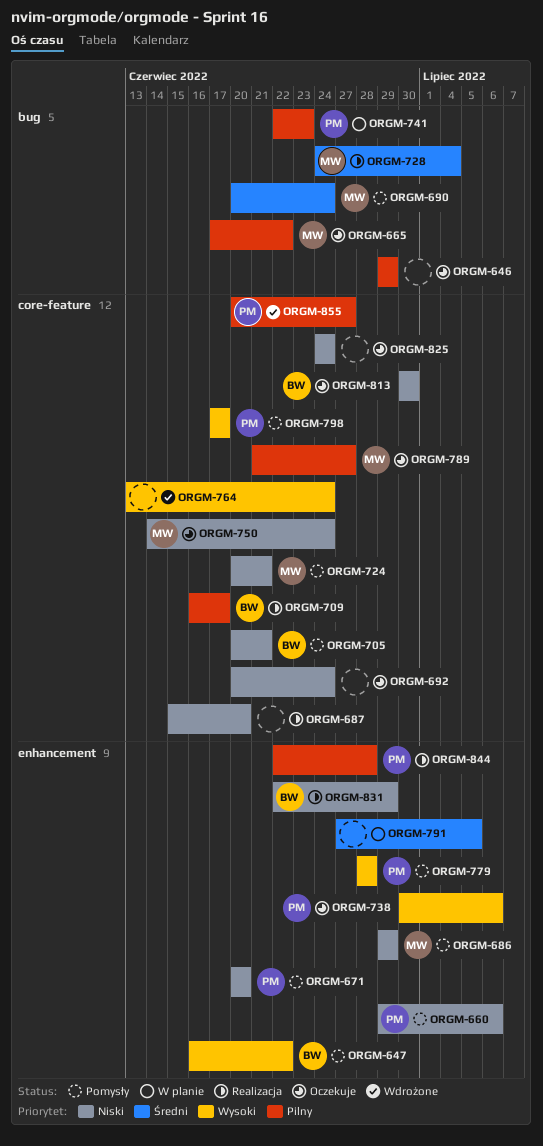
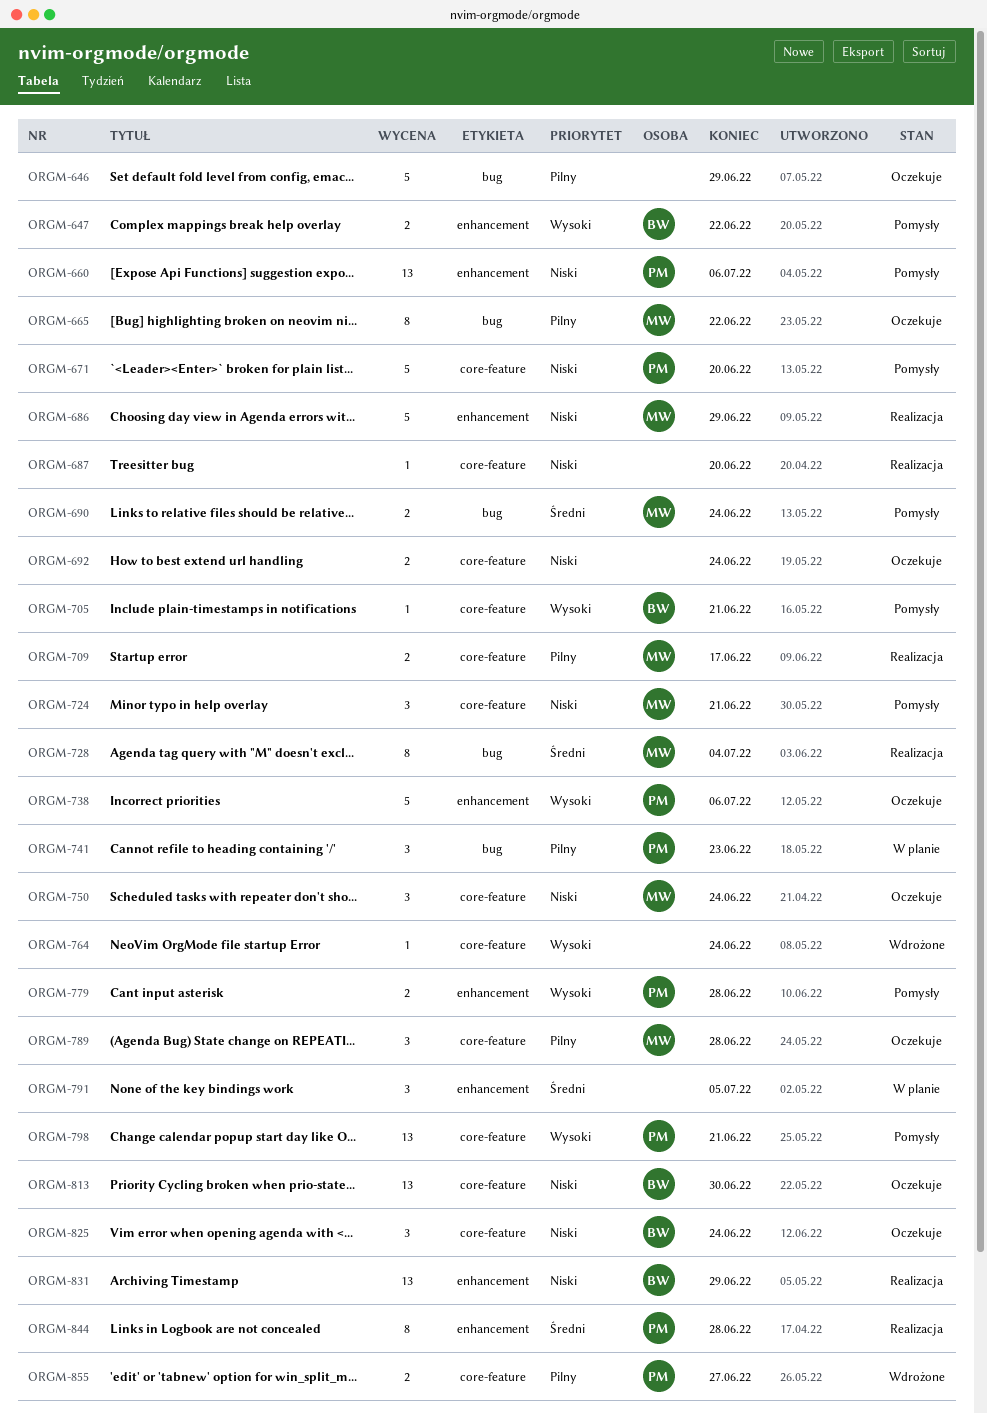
ORGM-671, label: enhancement -> core-feature
ORGM-686, status: Pomysły -> Realizacja
ORGM-705, priority: Niski -> Wysoki
ORGM-709, owner: BW -> MW
ORGM-789, due: Jun 27 -> Jun 28
ORGM-798, due: Jun 17 -> Jun 21
ORGM-825, owner: none -> BW
ORGM-844, priority: Pilny -> Średni

